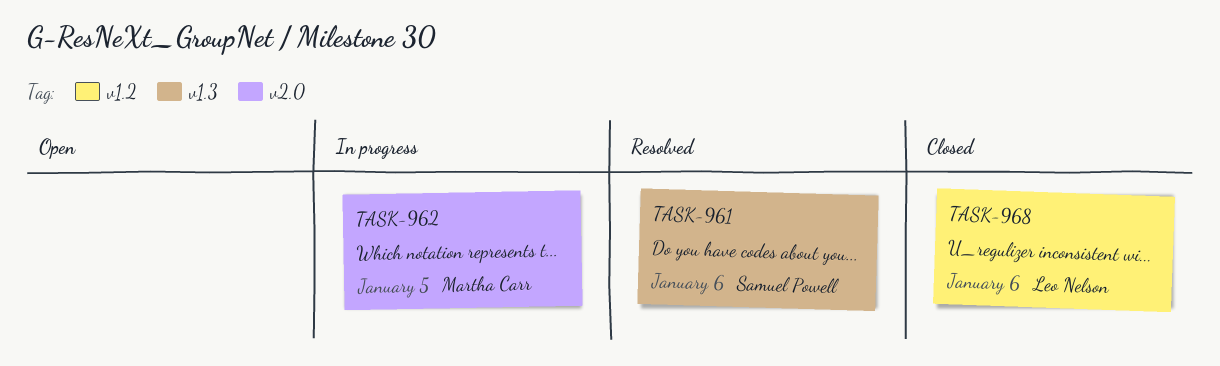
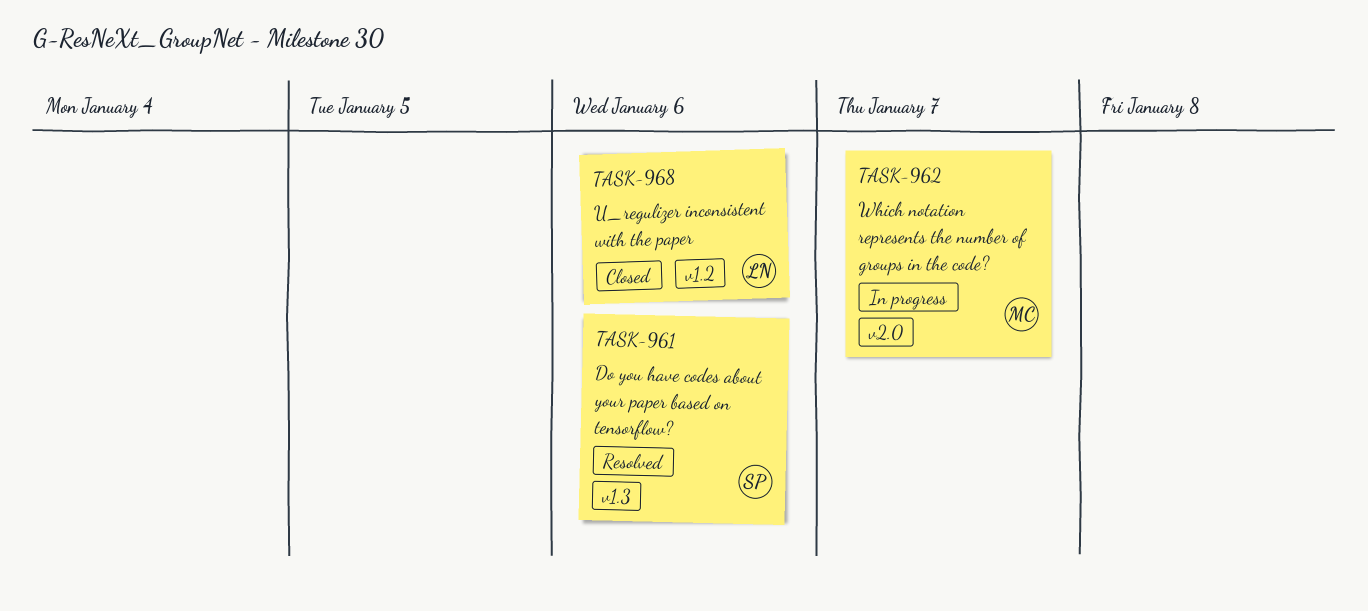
TASK-962, due: Jan 5 -> Jan 7

